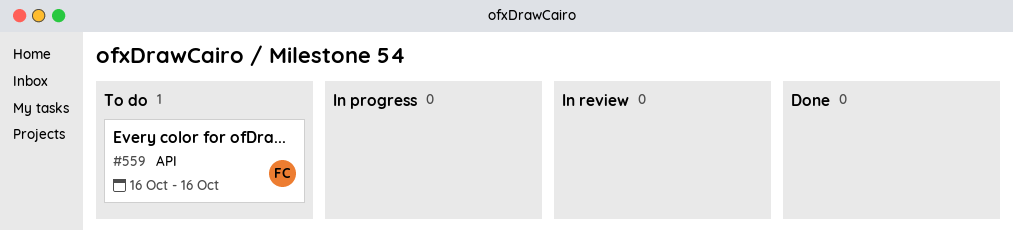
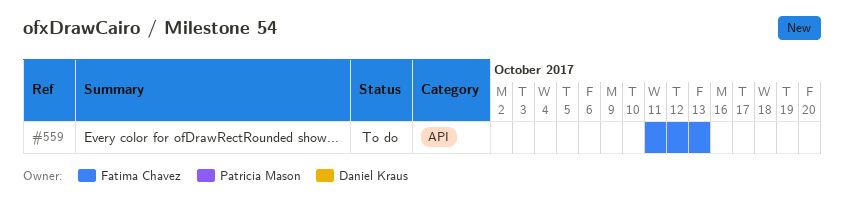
#559, start: Oct 16 -> Oct 11
#559, due: Oct 16 -> Oct 13

